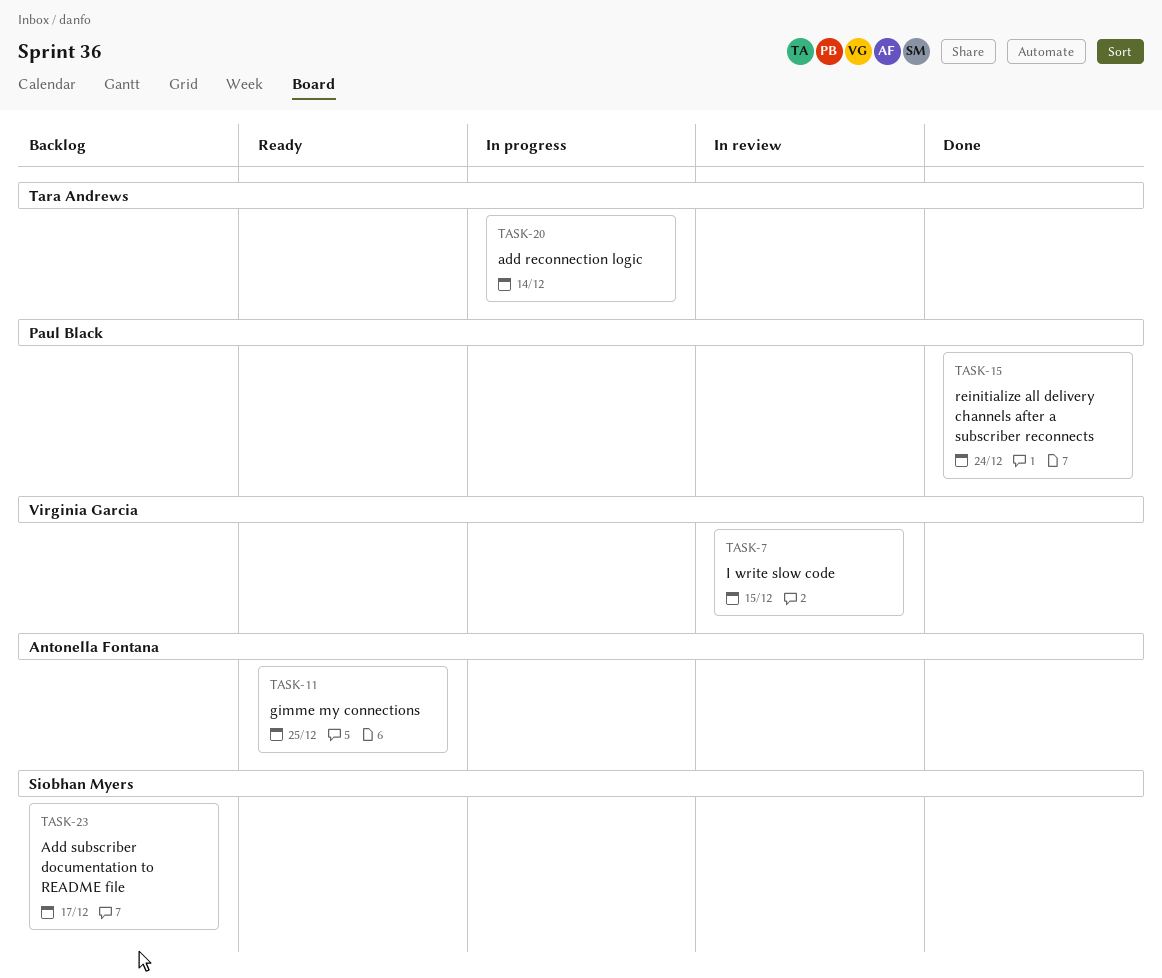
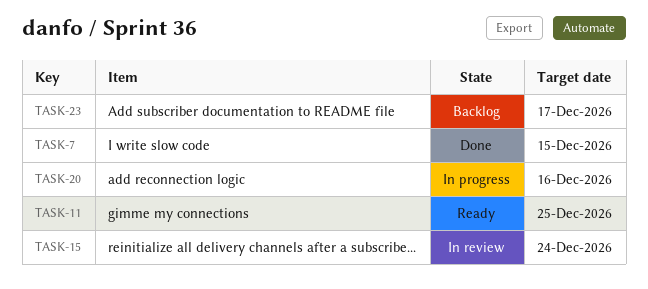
TASK-7, status: In review -> Done
TASK-15, status: Done -> In review
TASK-20, due: Dec 14 -> Dec 16

